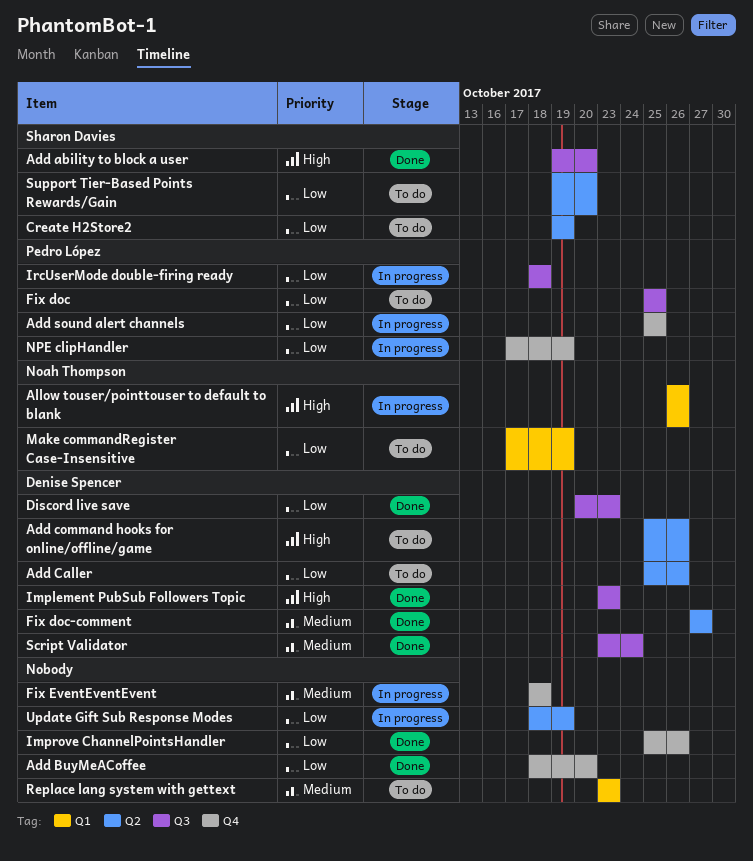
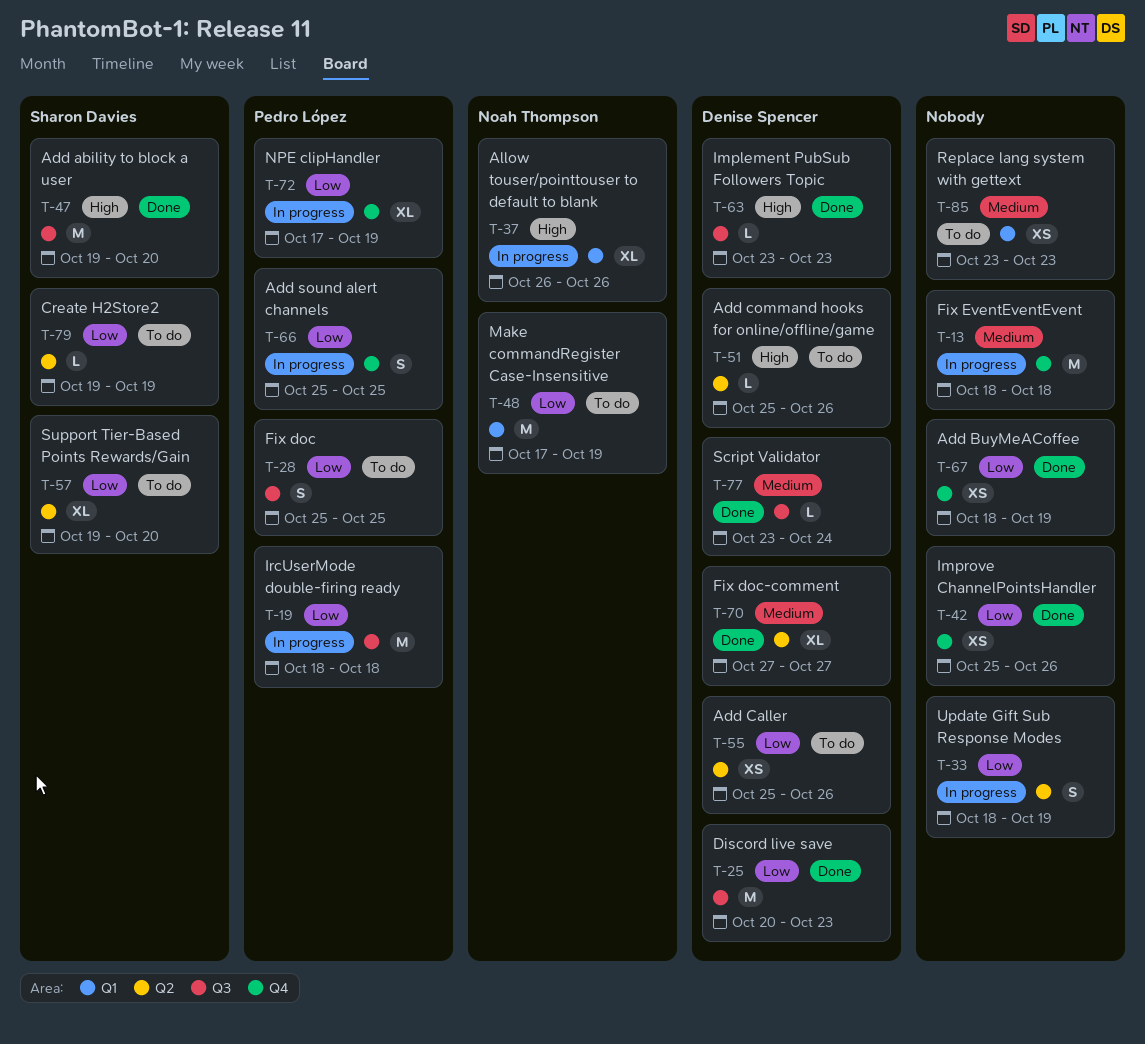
Add BuyMeACoffee, due: Oct 20 -> Oct 19

